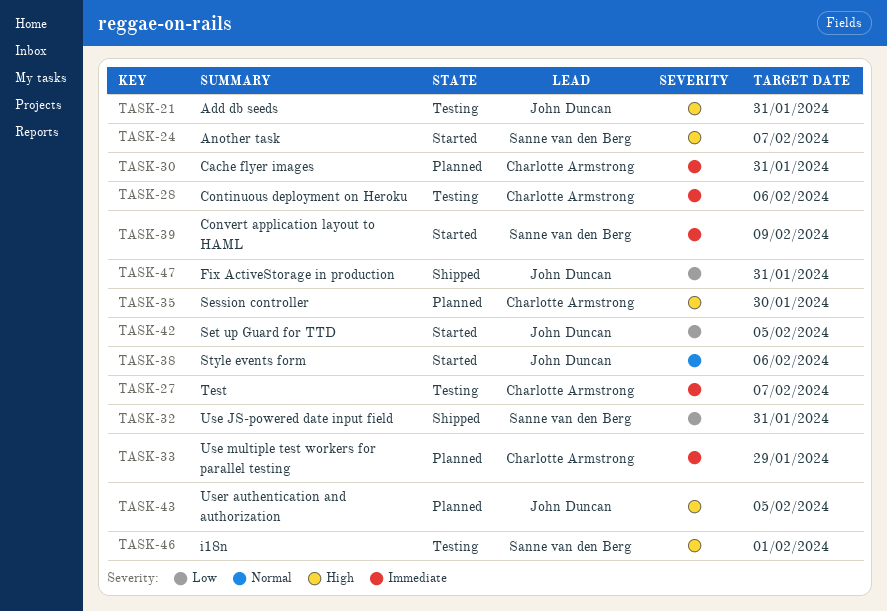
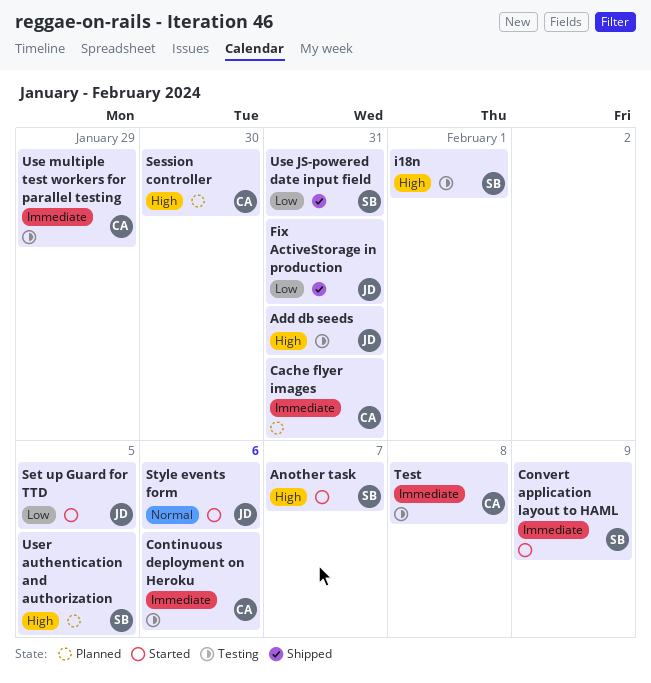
Test, due: Feb 7 -> Feb 8
Use multiple test workers for parallel testing, status: Planned -> Testing
User authentication and authorization, owner: John Duncan -> Sanne van den Berg

